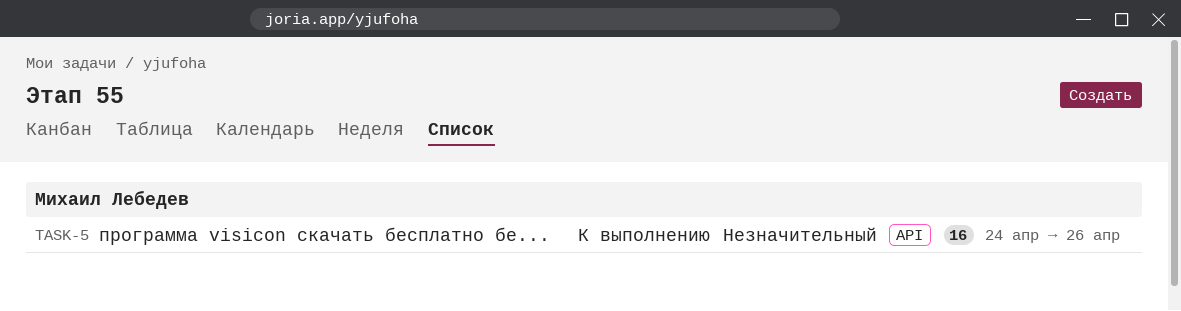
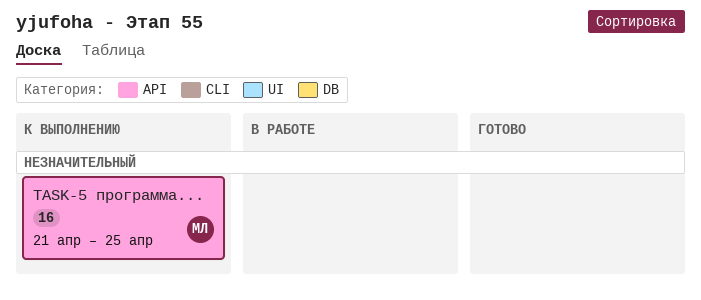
TASK-5, start: Apr 24 -> Apr 21
TASK-5, due: Apr 26 -> Apr 25

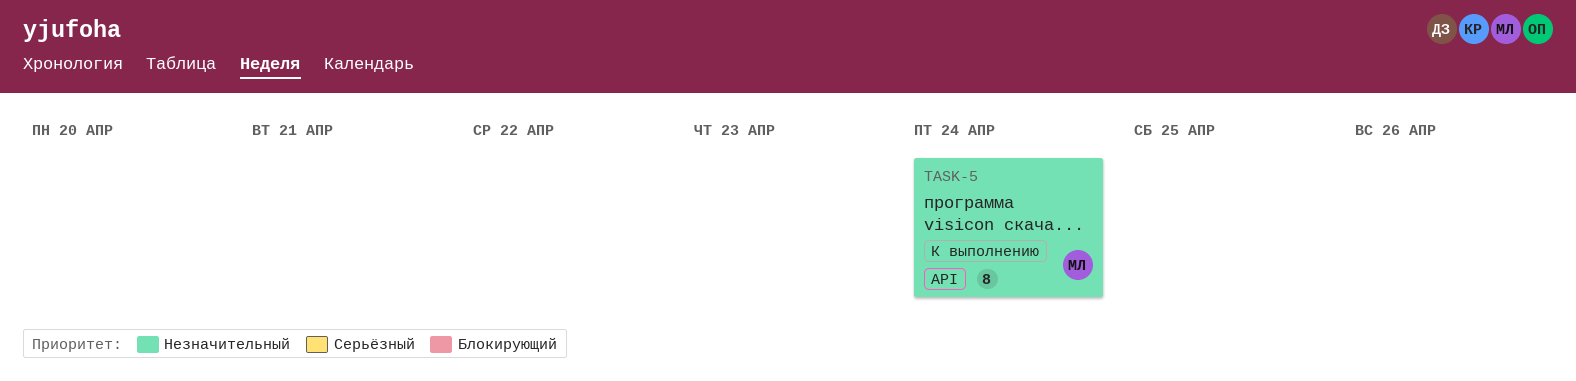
TASK-5, estimate: 16 -> 8
TASK-5, due: Apr 25 -> Apr 24

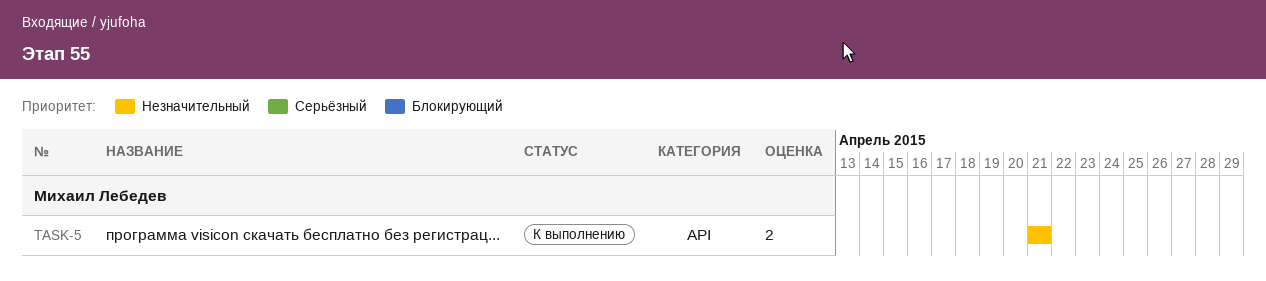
TASK-5, estimate: 8 -> 2
TASK-5, due: Apr 24 -> Apr 21

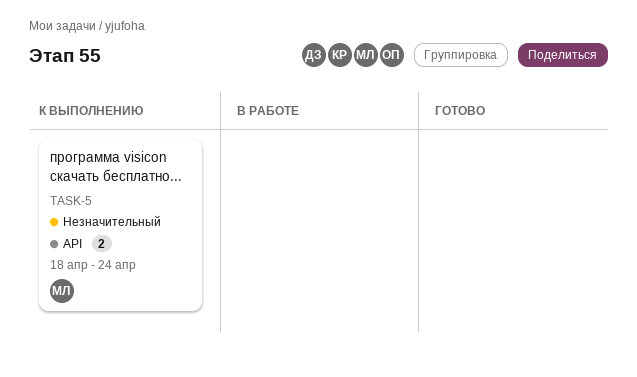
TASK-5, start: Apr 21 -> Apr 18
TASK-5, due: Apr 21 -> Apr 24

